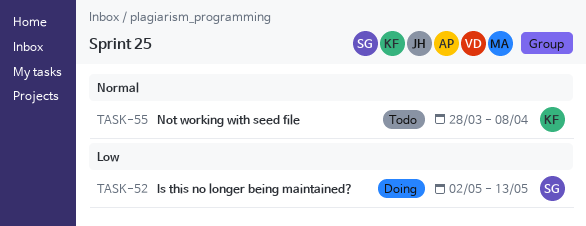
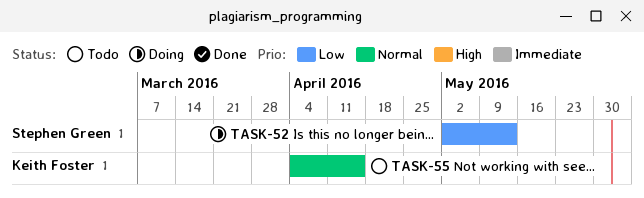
TASK-55, start: Mar 28 -> Apr 4
TASK-55, due: Apr 8 -> Apr 15

